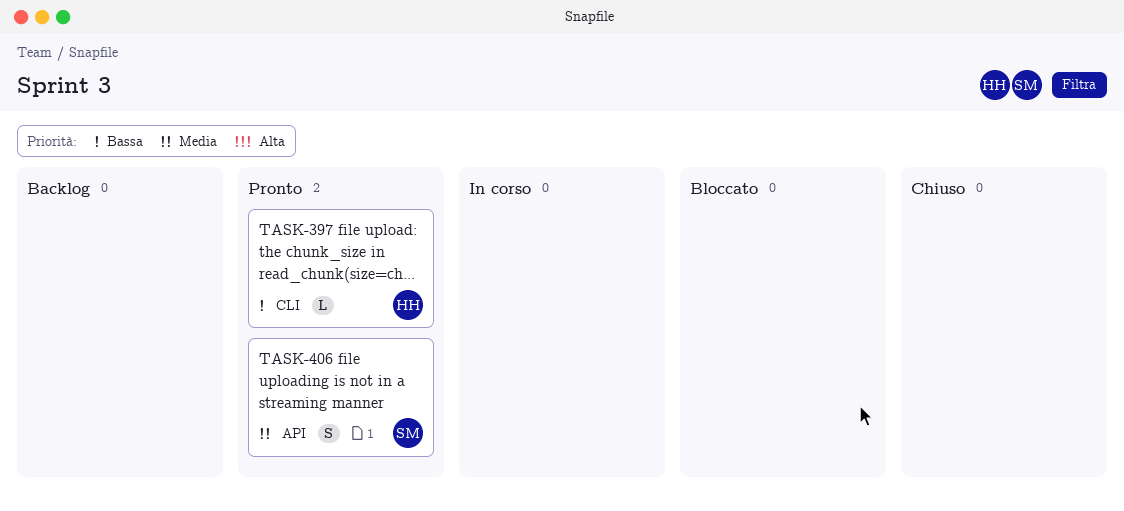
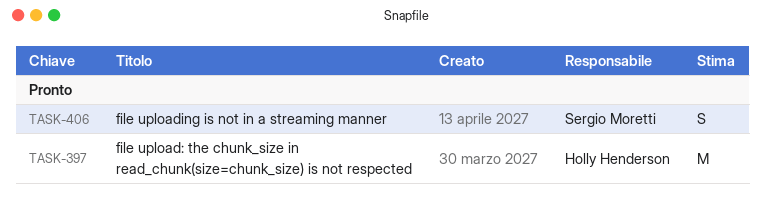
TASK-397, estimate: L -> M

